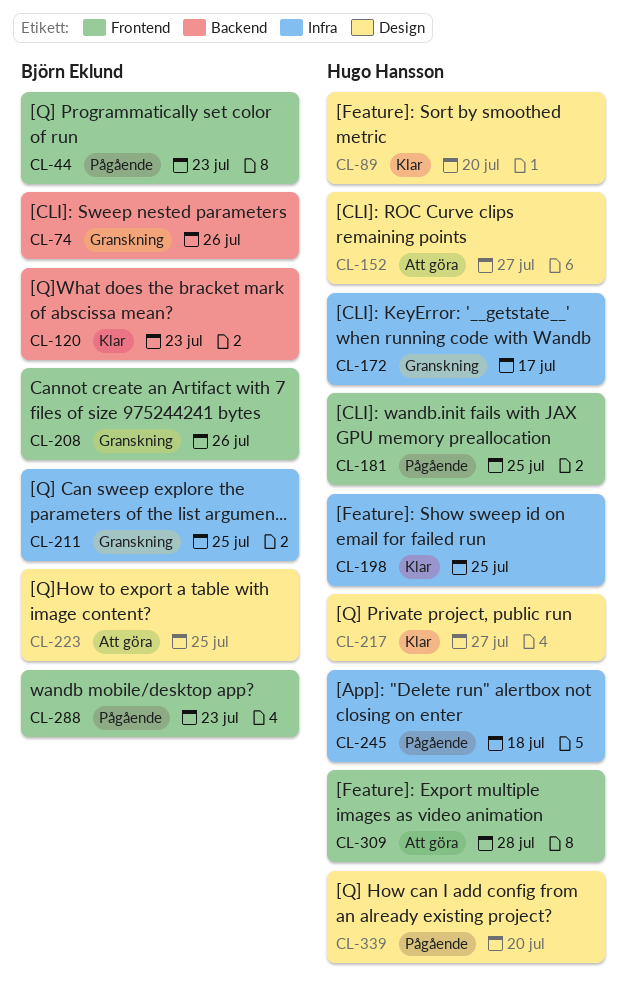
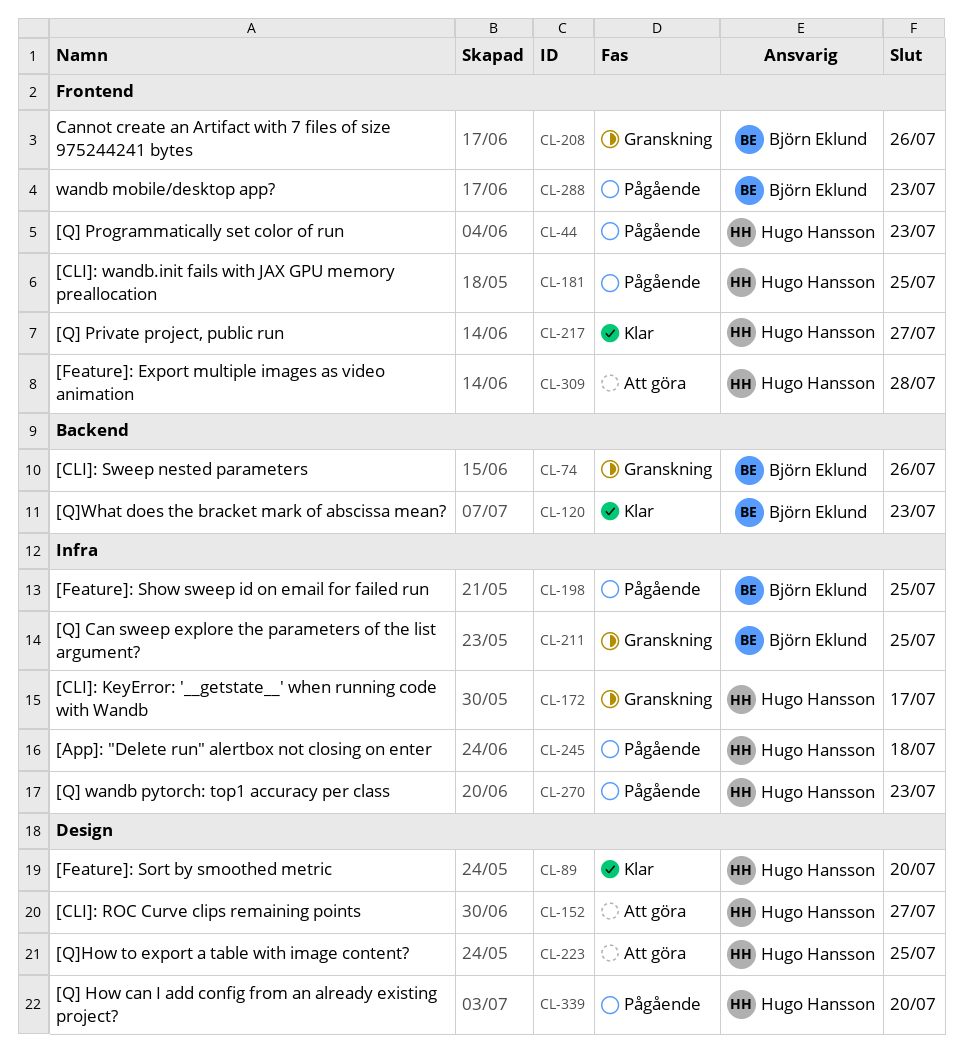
CL-44, owner: Björn Eklund -> Hugo Hansson
CL-198, status: Klar -> Pågående
CL-198, owner: Hugo Hansson -> Björn Eklund
CL-217, label: Design -> Frontend
CL-223, owner: Björn Eklund -> Hugo Hansson
CL-270: none -> present

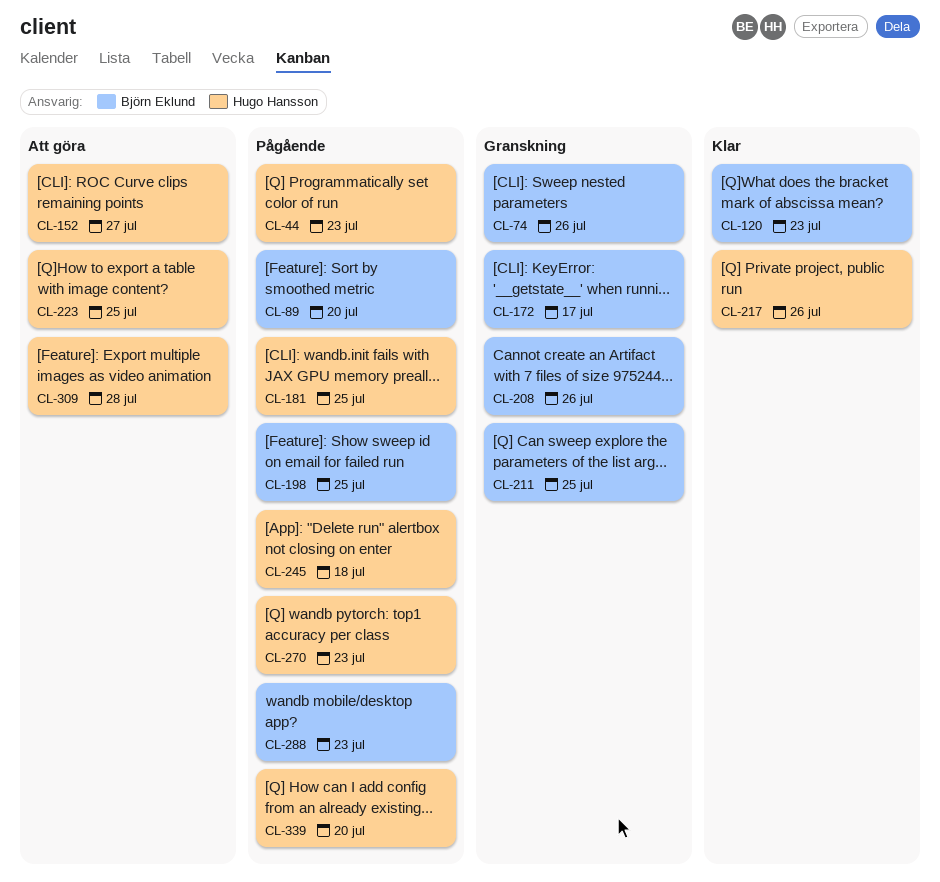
CL-89, status: Klar -> Pågående
CL-89, owner: Hugo Hansson -> Björn Eklund
CL-172, owner: Hugo Hansson -> Björn Eklund
CL-217, due: Jul 27 -> Jul 26

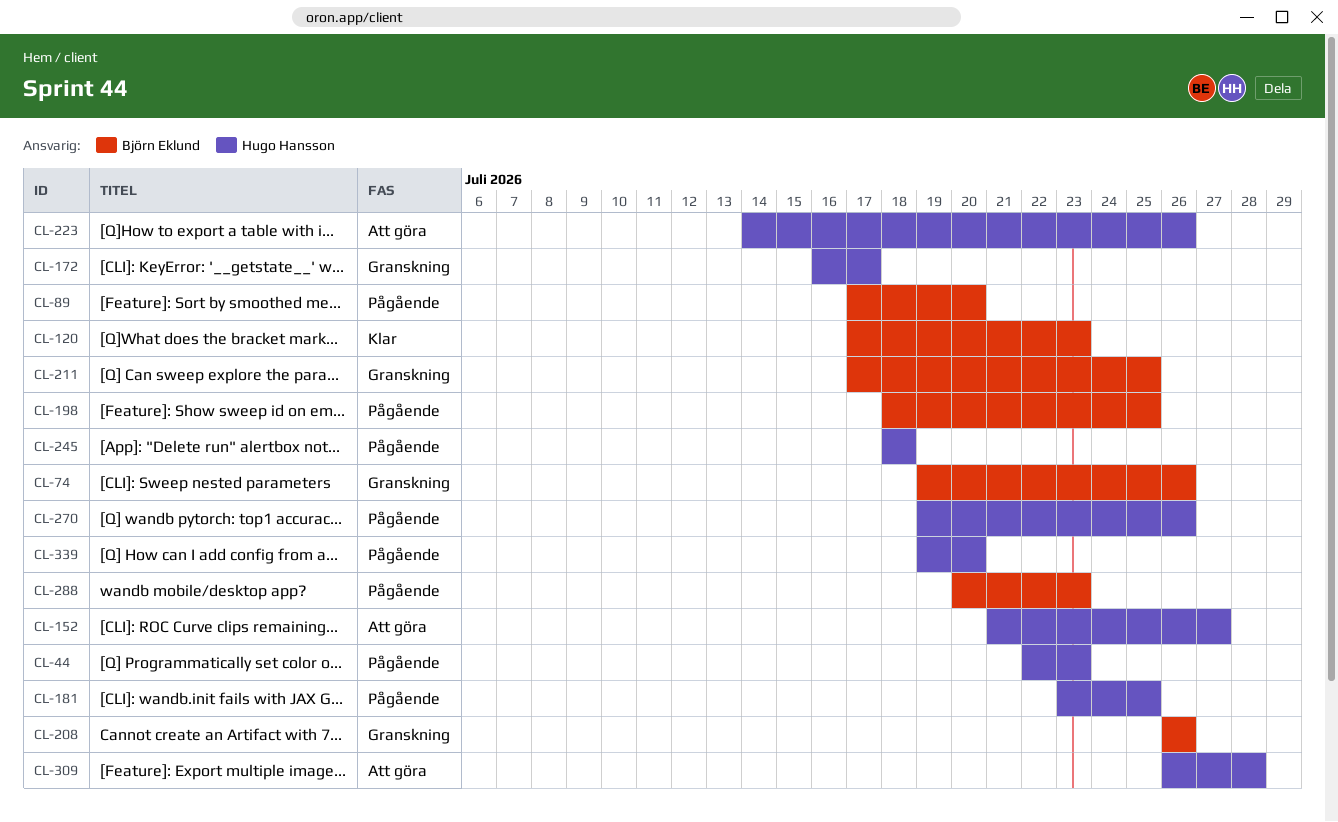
CL-172, owner: Björn Eklund -> Hugo Hansson
CL-217: present -> none
CL-223, due: Jul 25 -> Jul 26
CL-270, due: Jul 23 -> Jul 26

